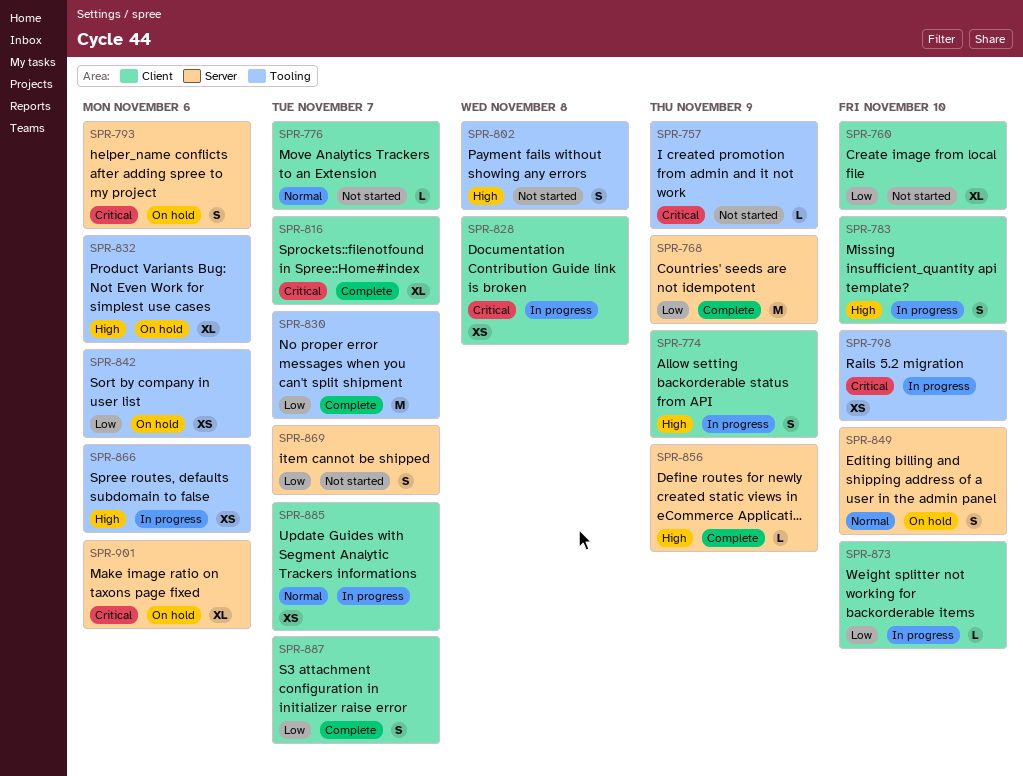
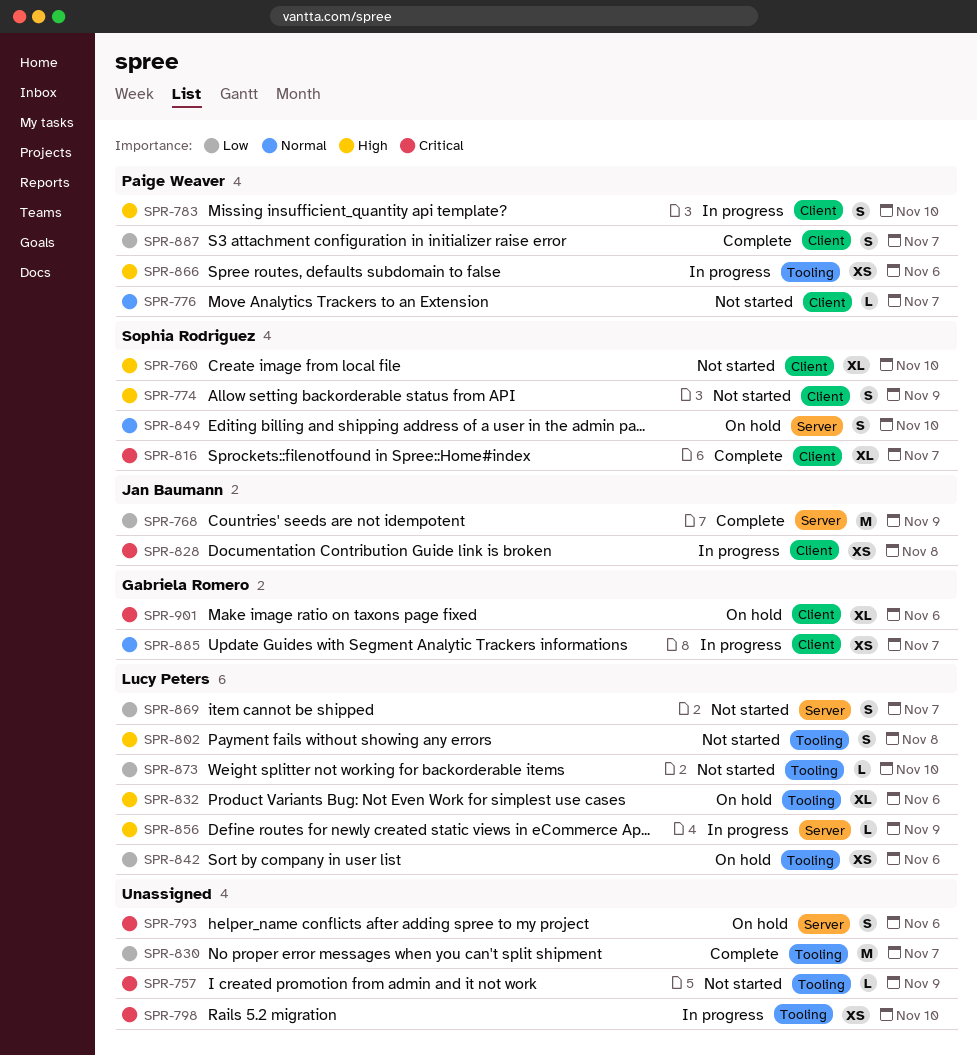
SPR-760, priority: Low -> High
SPR-774, status: In progress -> Not started
SPR-856, status: Complete -> In progress
SPR-873, status: In progress -> Not started
SPR-873, label: Client -> Tooling
SPR-901, label: Server -> Client

